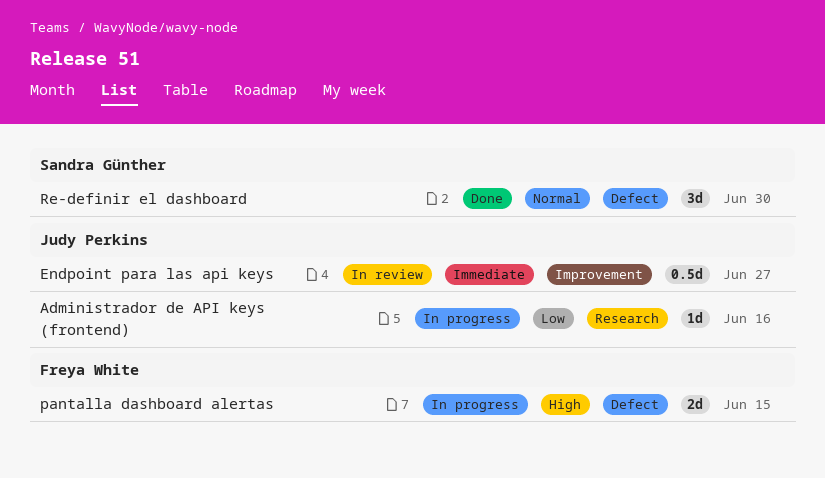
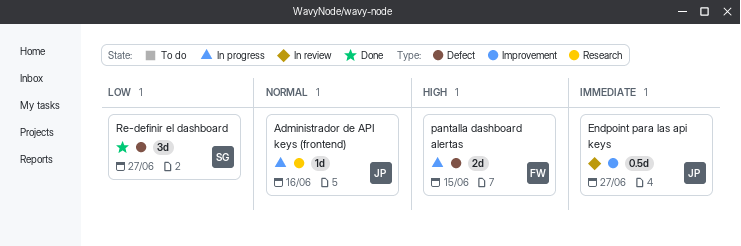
Administrador de API keys (frontend), priority: Low -> Normal
Re-definir el dashboard, priority: Normal -> Low
Re-definir el dashboard, due: Jun 30 -> Jun 27

